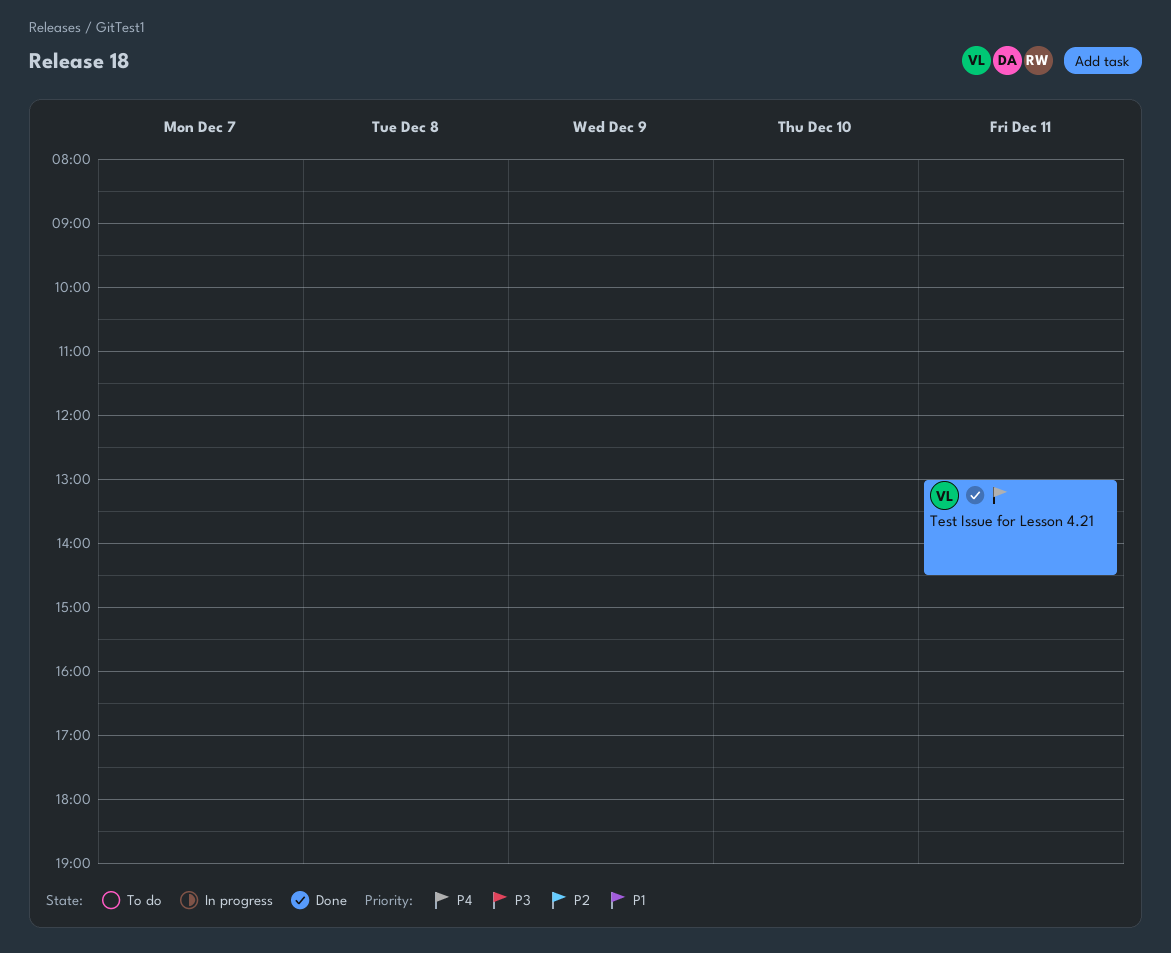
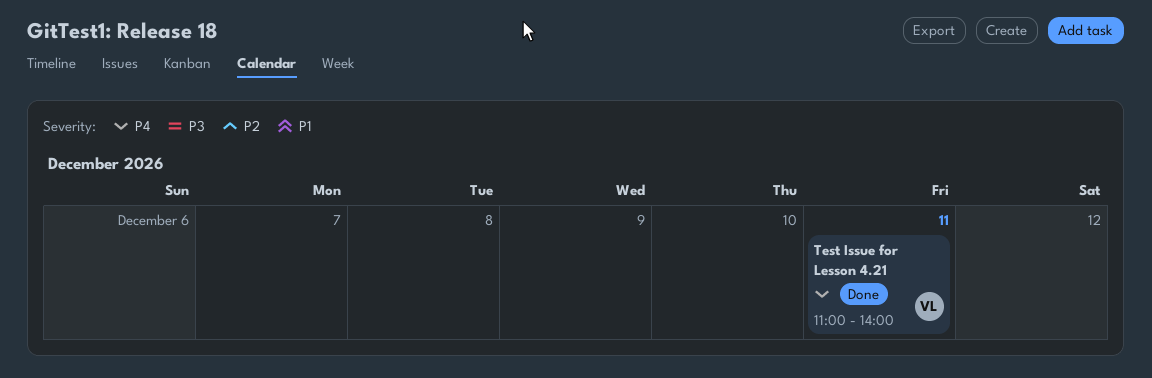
Test Issue for Lesson 4.21, begins: 13:00 -> 11:00
Test Issue for Lesson 4.21, ends: 14:30 -> 14:00

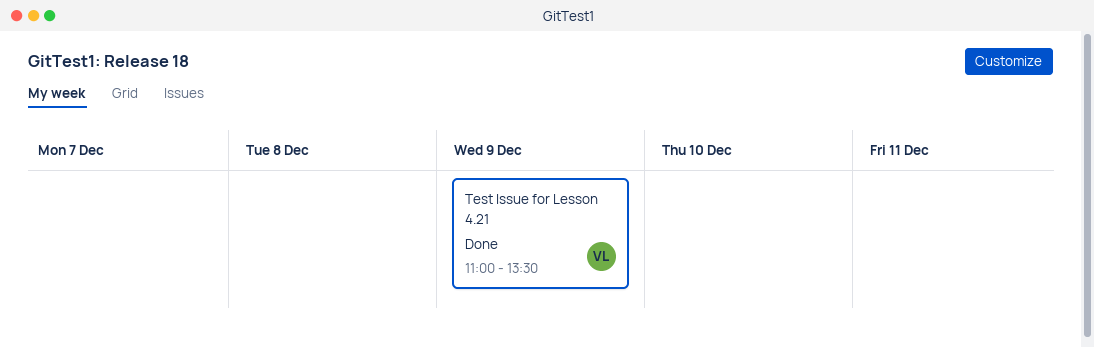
Test Issue for Lesson 4.21, day: Dec 11 -> Dec 9
Test Issue for Lesson 4.21, ends: 14:00 -> 13:30

